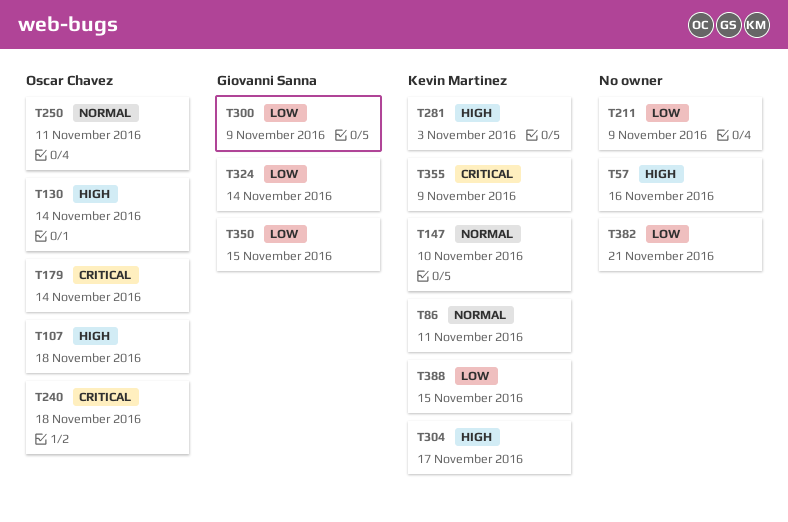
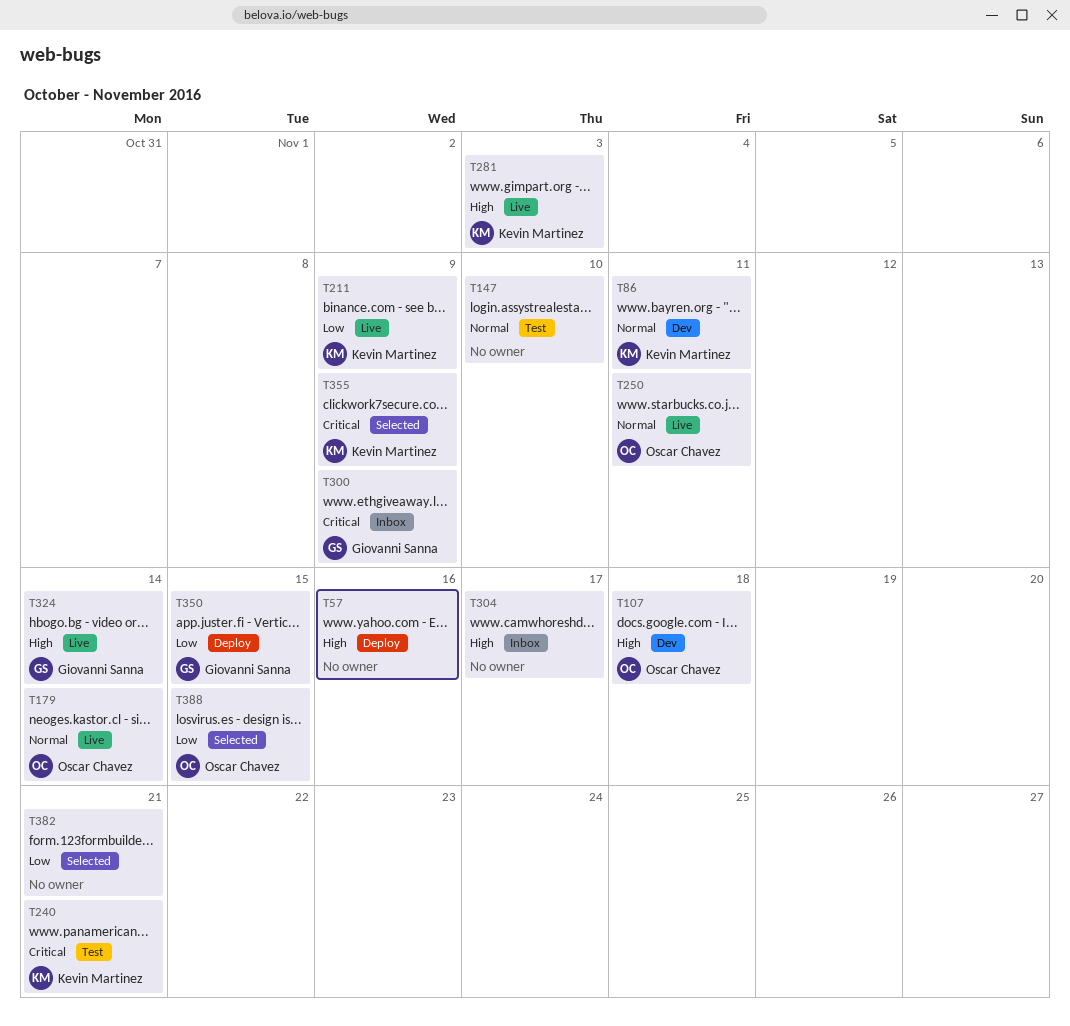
T130: present -> none
T147, owner: Kevin Martinez -> none
T179, priority: Critical -> Normal
T211, owner: none -> Kevin Martinez
T240, owner: Oscar Chavez -> Kevin Martinez
T240, due: Nov 18 -> Nov 21
T300, priority: Low -> Critical
T304, owner: Kevin Martinez -> none
T324, priority: Low -> High
T388, owner: Kevin Martinez -> Oscar Chavez

